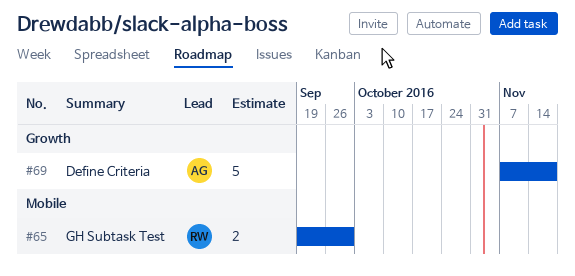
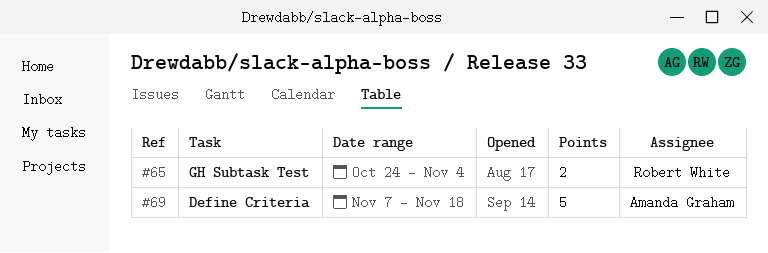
#65, start: Sep 19 -> Oct 24
#65, due: Sep 30 -> Nov 4

